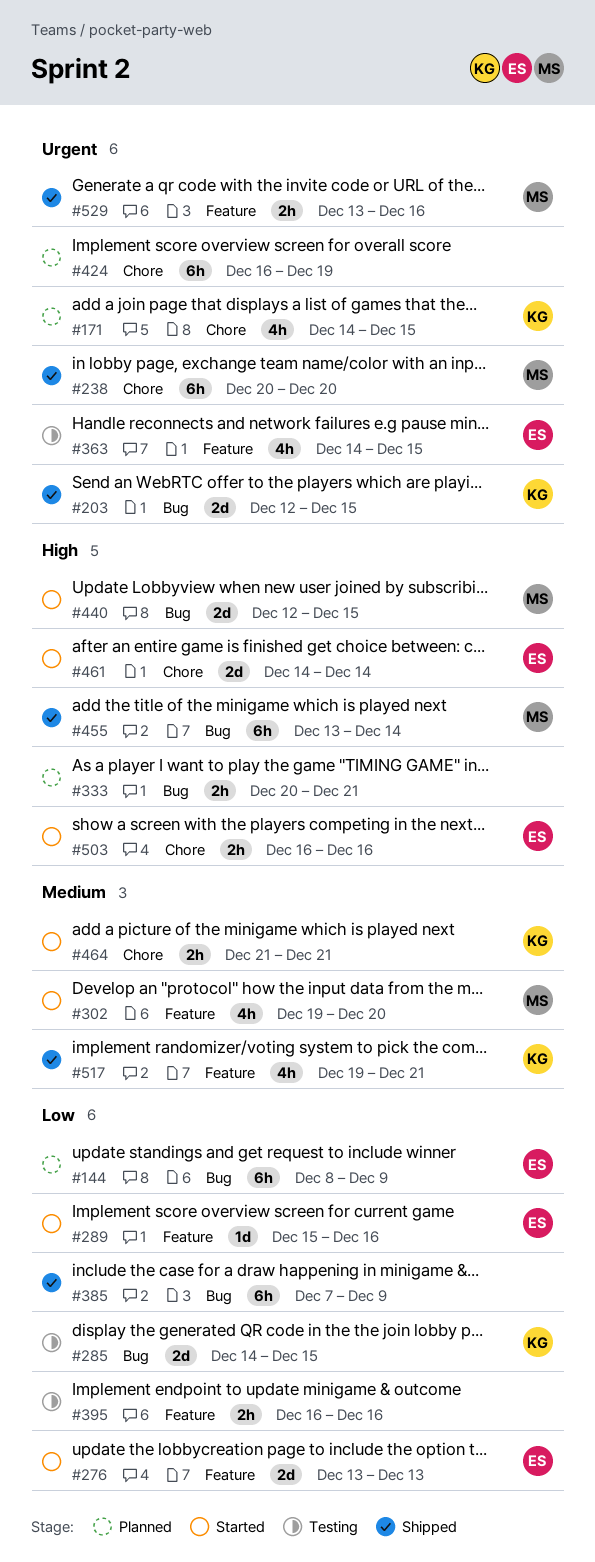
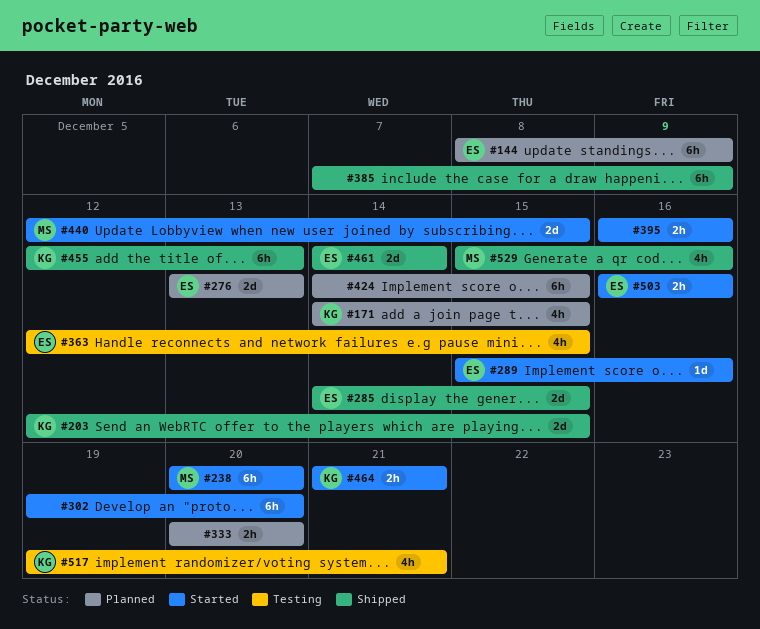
#238, status: Shipped -> Started
#276, status: Started -> Planned
#285, status: Testing -> Shipped
#285, owner: KG -> ES
#302, owner: MS -> none
#302, estimate: 4h -> 6h
#333, due: Dec 21 -> Dec 20
#363, start: Dec 14 -> Dec 12
#395, status: Testing -> Started
#424, start: Dec 16 -> Dec 14
#424, due: Dec 19 -> Dec 15
#455, owner: MS -> KG
#455, start: Dec 13 -> Dec 12
#455, due: Dec 14 -> Dec 13
#461, status: Started -> Shipped
#517, status: Shipped -> Testing
#529, estimate: 2h -> 4h
#529, start: Dec 13 -> Dec 15

